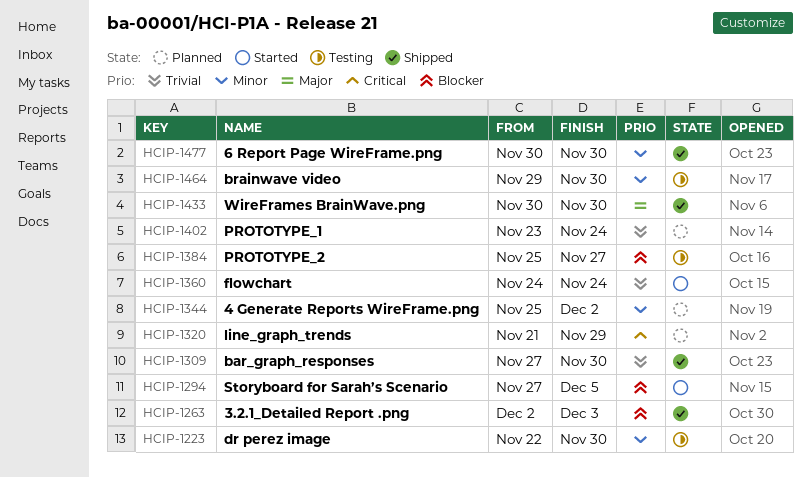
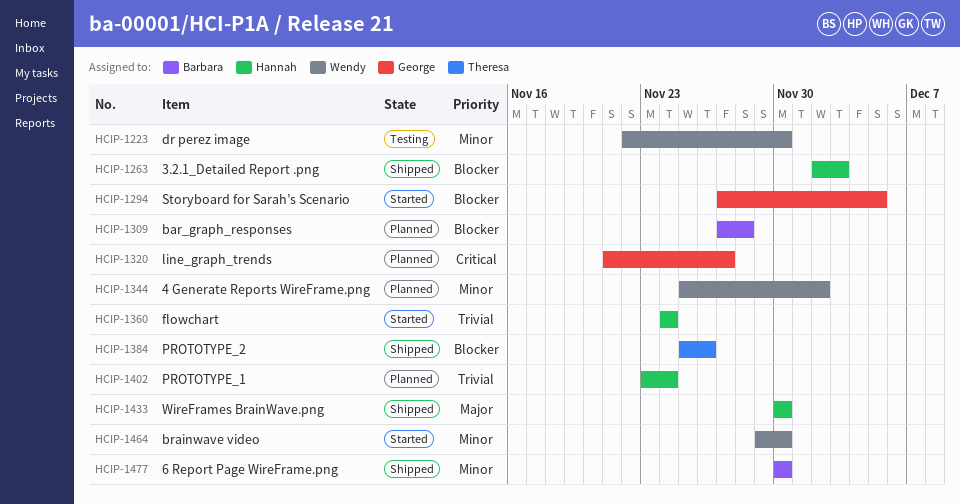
HCIP-1309, status: Shipped -> Planned
HCIP-1309, priority: Trivial -> Blocker
HCIP-1309, due: Nov 30 -> Nov 28
HCIP-1320, due: Nov 29 -> Nov 27
HCIP-1384, status: Testing -> Shipped
HCIP-1384, due: Nov 27 -> Nov 26
HCIP-1464, status: Testing -> Started

